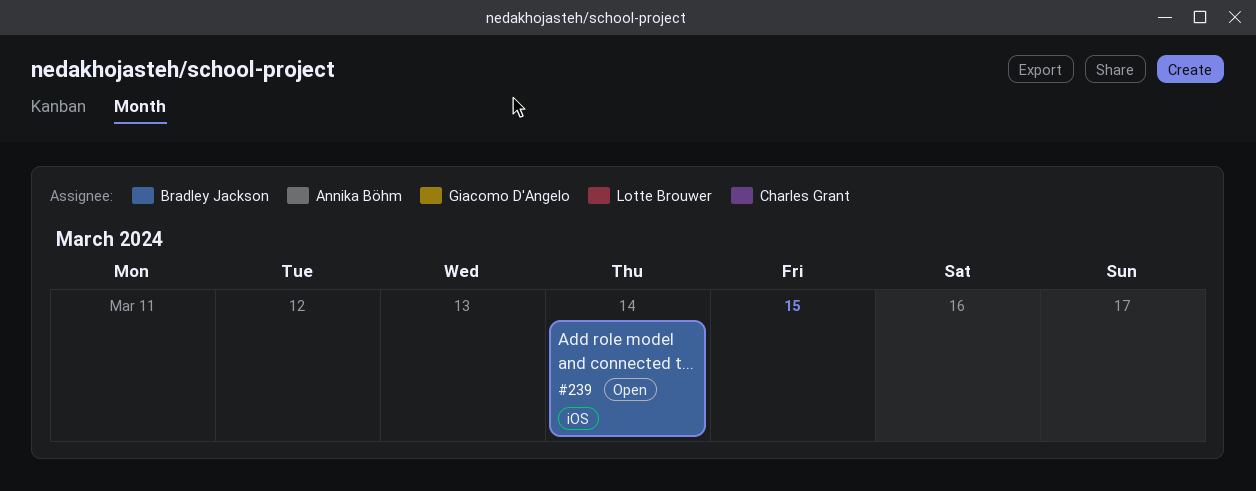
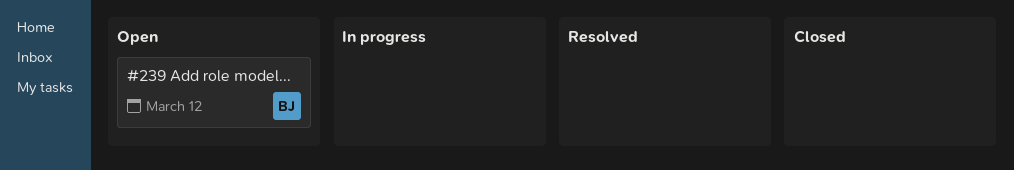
#239, due: Mar 14 -> Mar 12

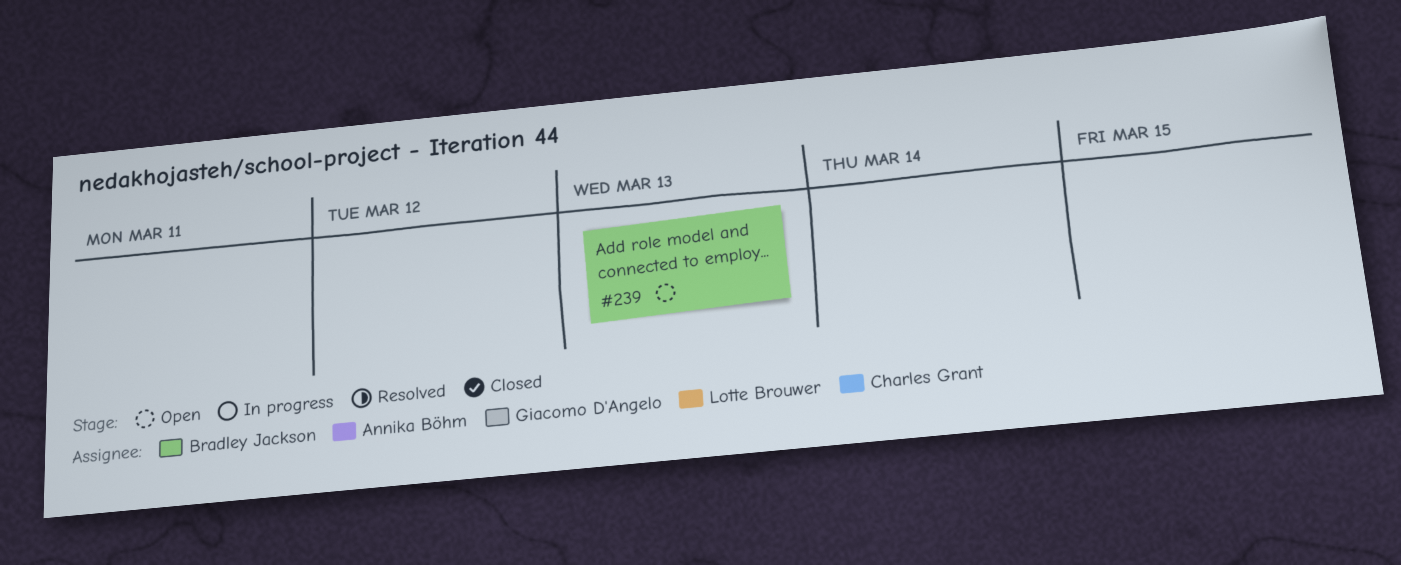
#239, due: Mar 12 -> Mar 13

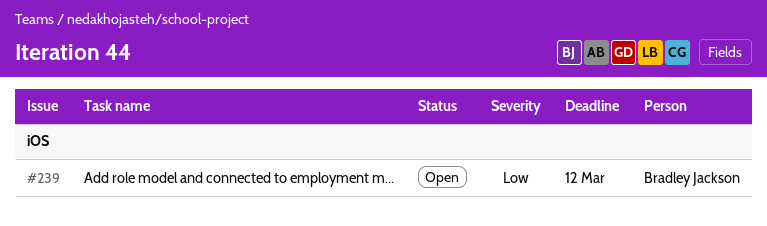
#239, due: Mar 13 -> Mar 12

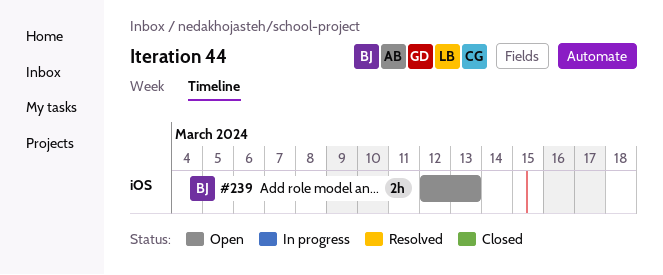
#239, due: Mar 12 -> Mar 13

